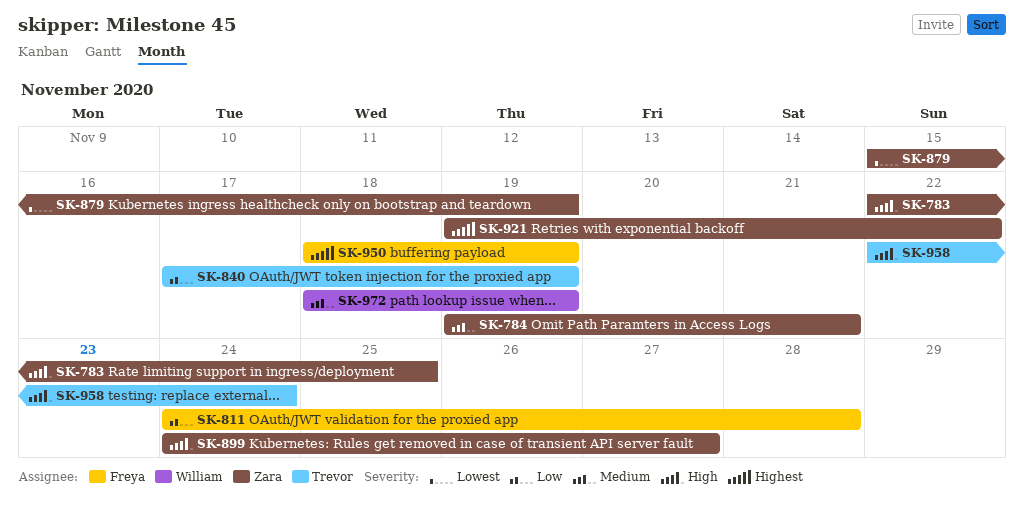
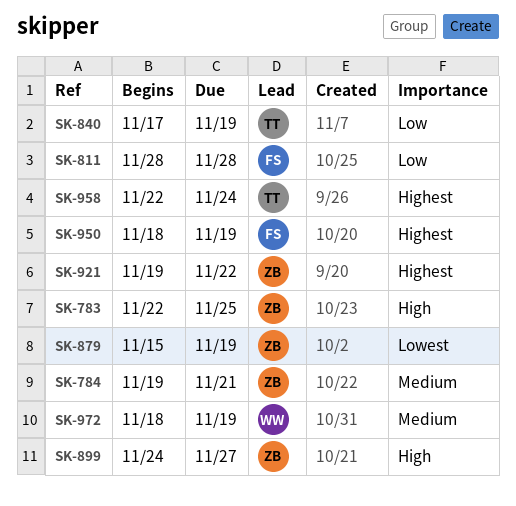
SK-811, start: Nov 24 -> Nov 28
SK-958, priority: High -> Highest

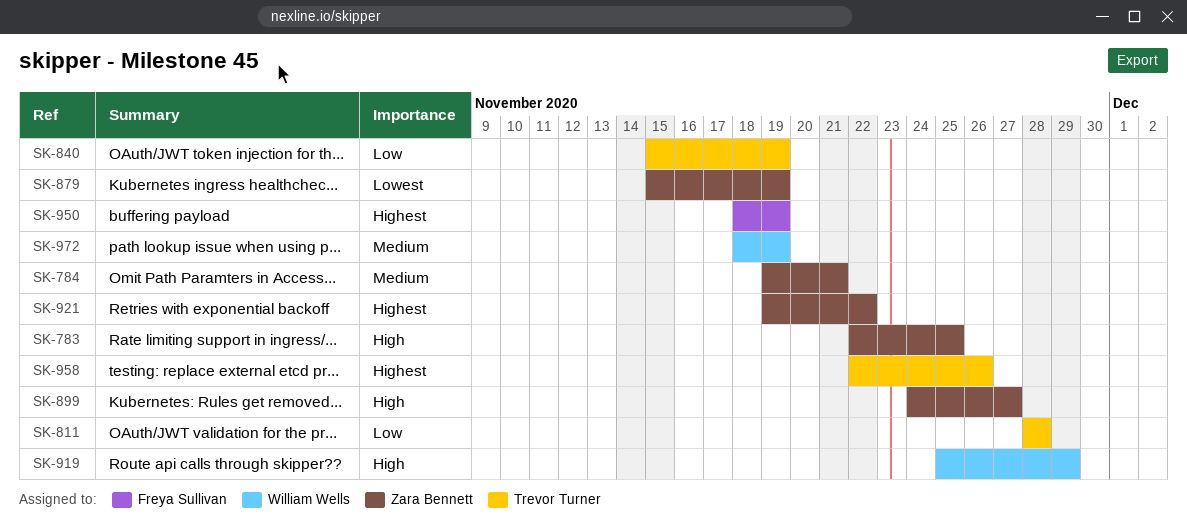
SK-811, owner: Freya Sullivan -> Trevor Turner
SK-840, start: Nov 17 -> Nov 15
SK-919: none -> present
SK-958, due: Nov 24 -> Nov 26

